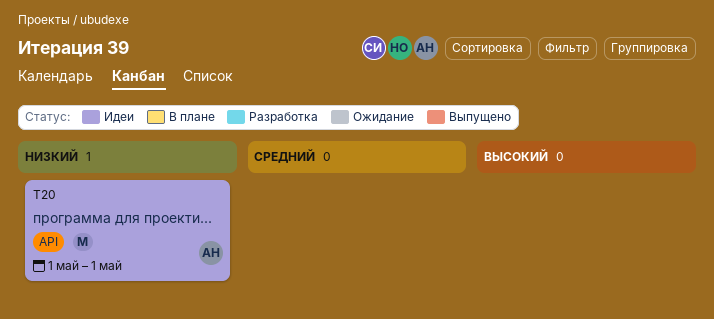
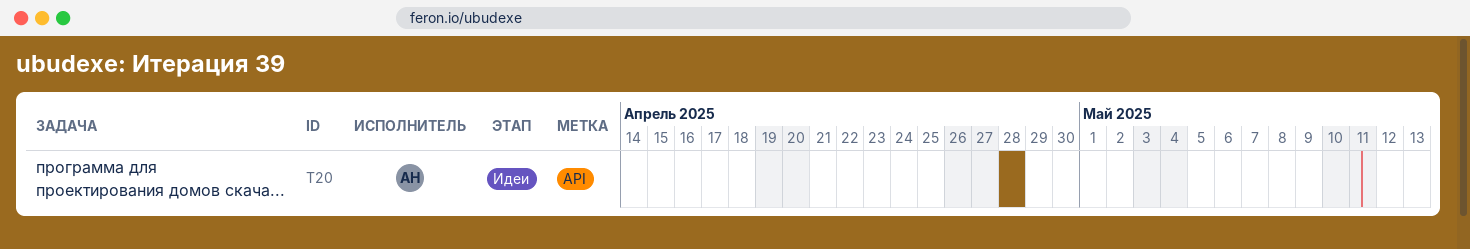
T20, start: May 1 -> Apr 28
T20, due: May 1 -> Apr 28

